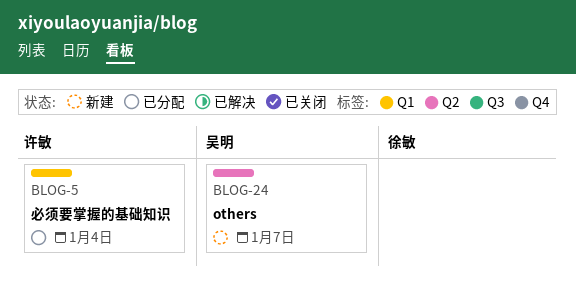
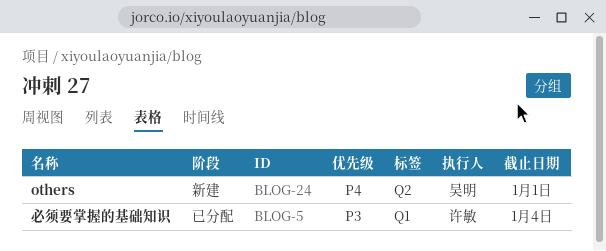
BLOG-24, due: Jan 7 -> Jan 1

